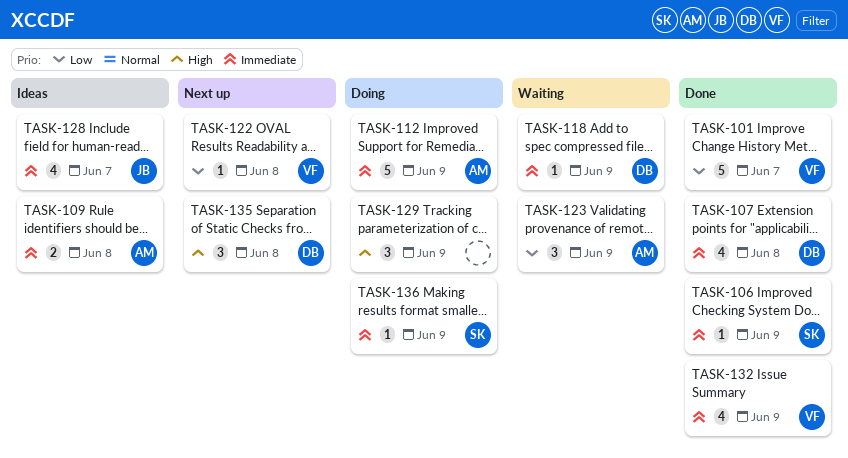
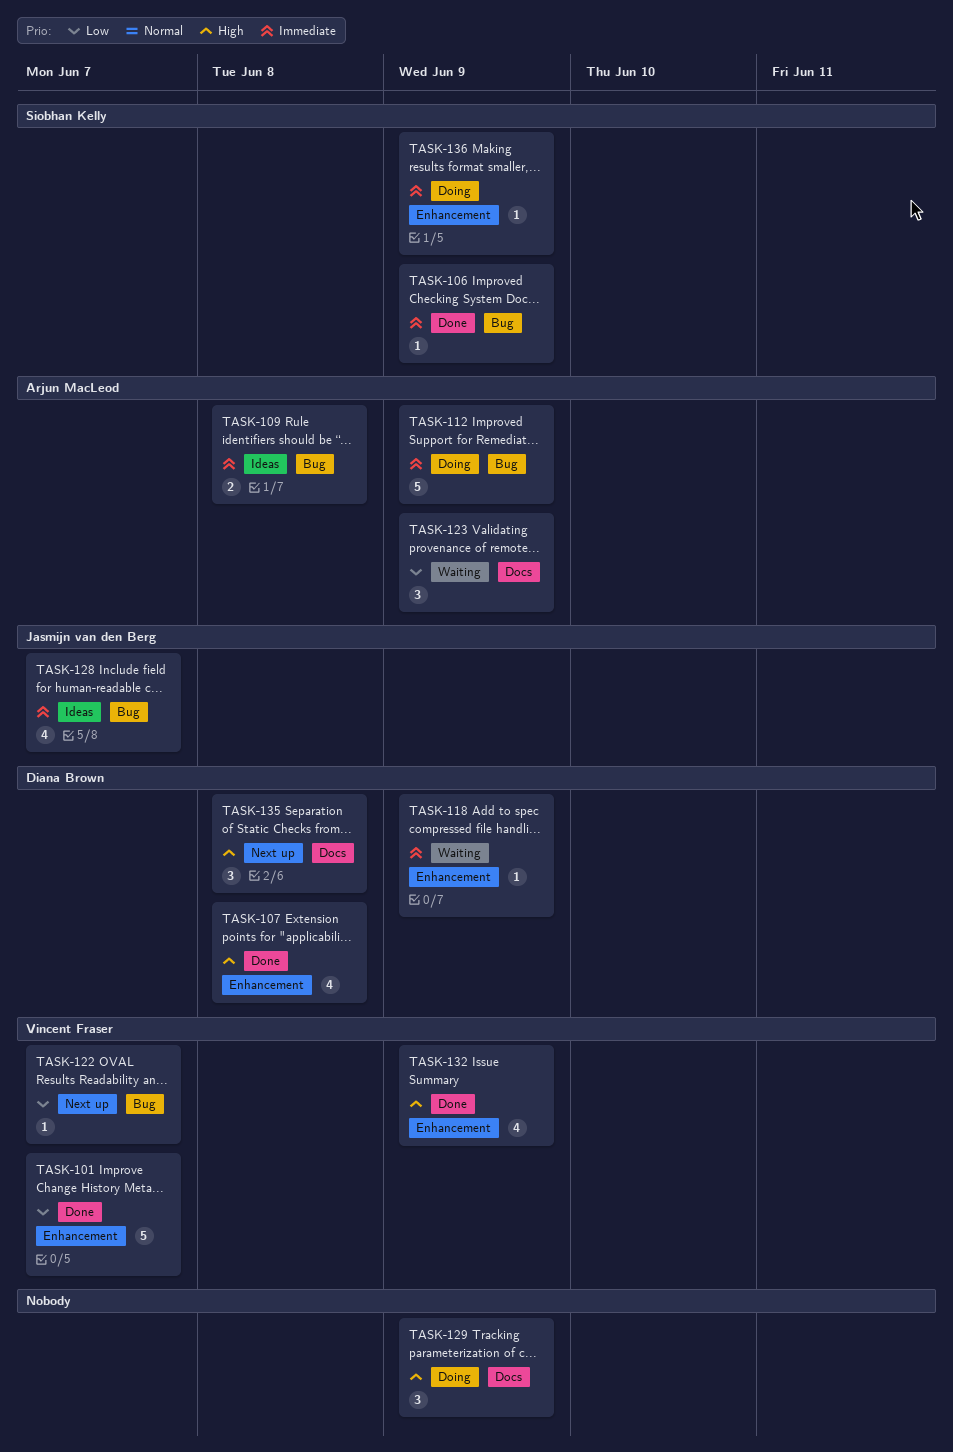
TASK-107, priority: Immediate -> High
TASK-122, due: Jun 8 -> Jun 7
TASK-132, priority: Immediate -> High

